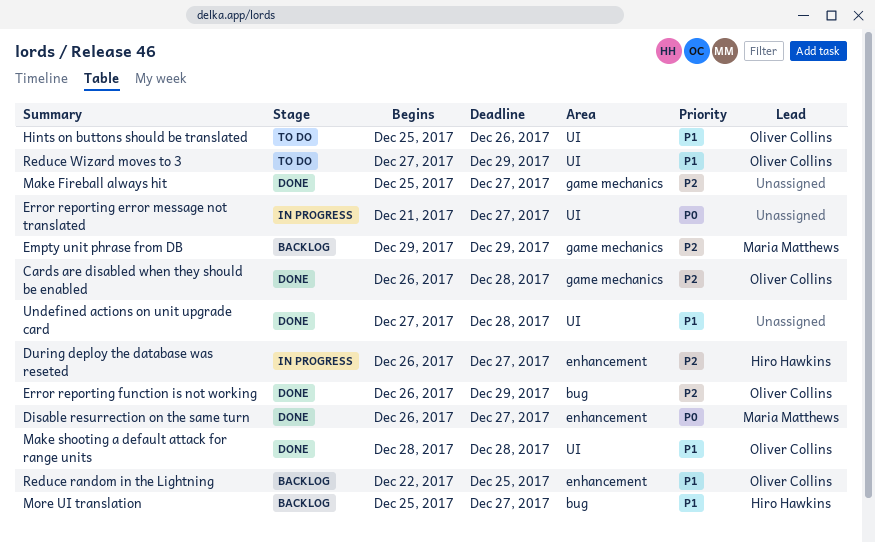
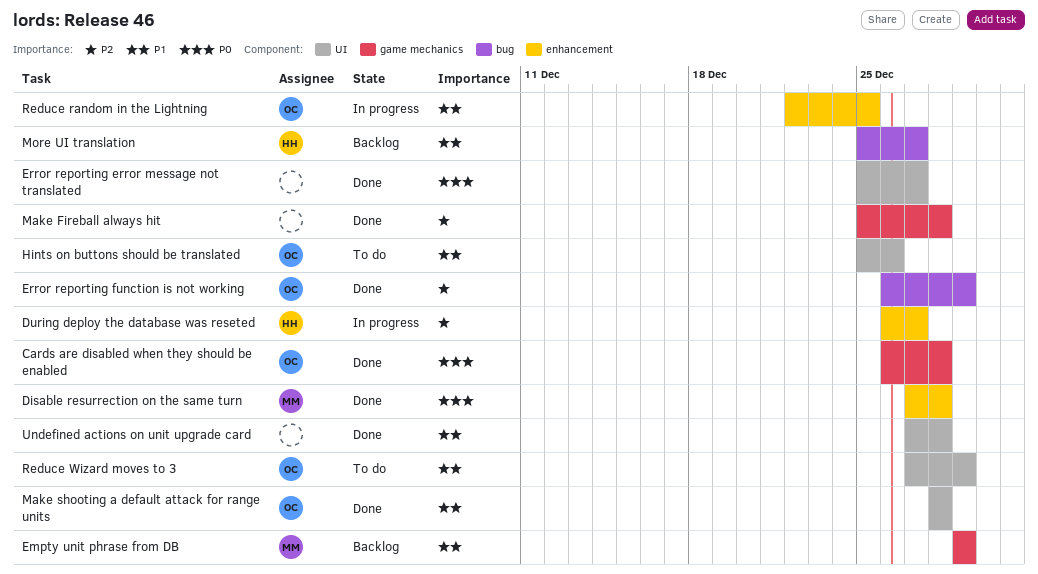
Cards are disabled when they should be enabled, priority: P2 -> P0
Disable resurrection on the same turn, start: Dec 26 -> Dec 27
Disable resurrection on the same turn, due: Dec 27 -> Dec 28
Empty unit phrase from DB, priority: P2 -> P1
Error reporting error message not translated, status: In progress -> Done
Error reporting error message not translated, start: Dec 21 -> Dec 25
Make Fireball always hit, due: Dec 27 -> Dec 28
Reduce random in the Lightning, status: Backlog -> In progress

